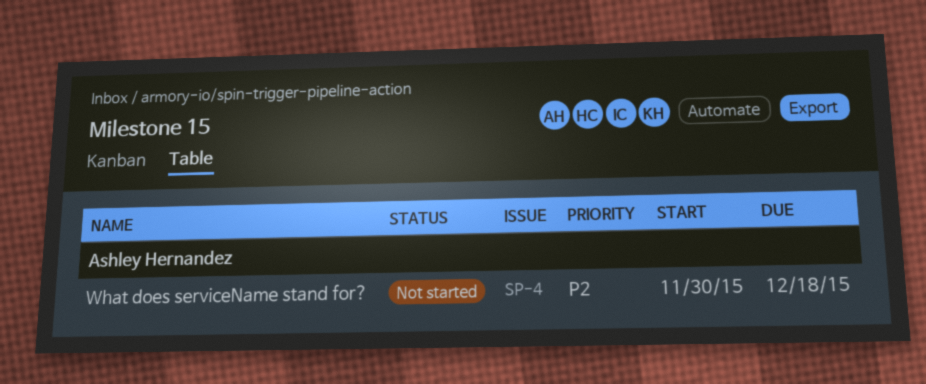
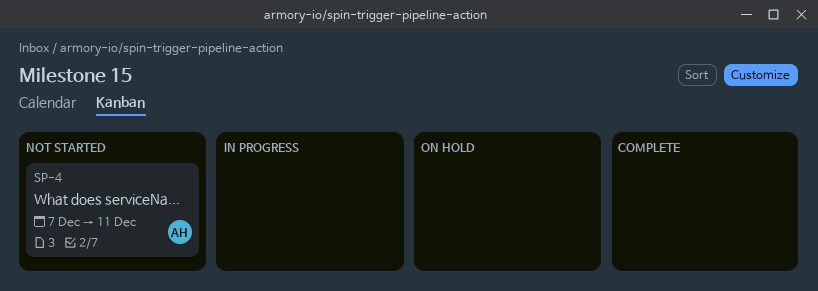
SP-4, start: Nov 30 -> Dec 7
SP-4, due: Dec 18 -> Dec 11

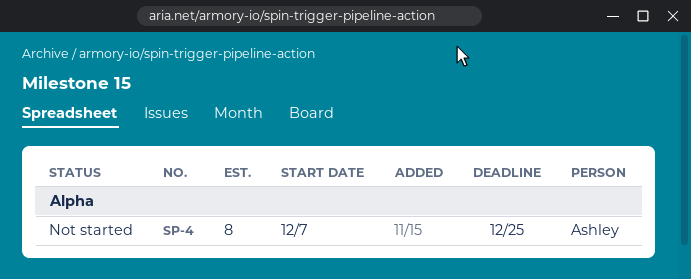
SP-4, due: Dec 11 -> Dec 25

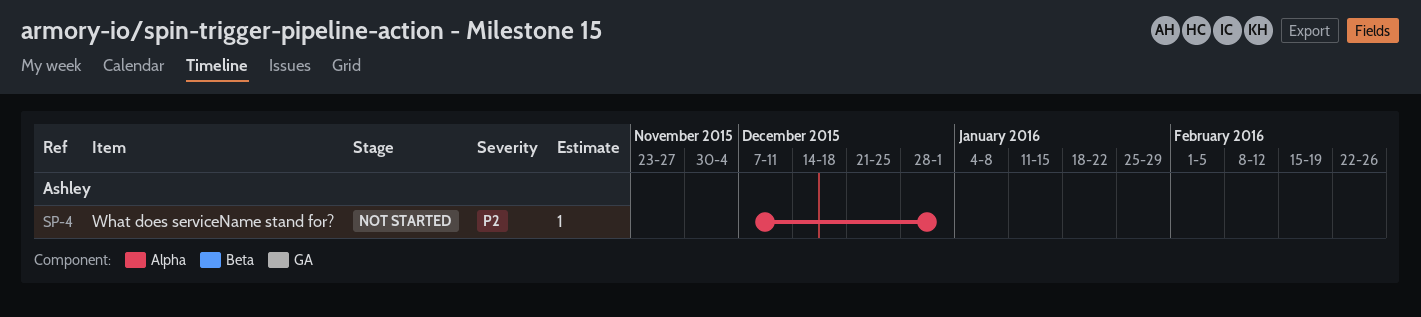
SP-4, estimate: 8 -> 1
SP-4, due: Dec 25 -> Jan 1

